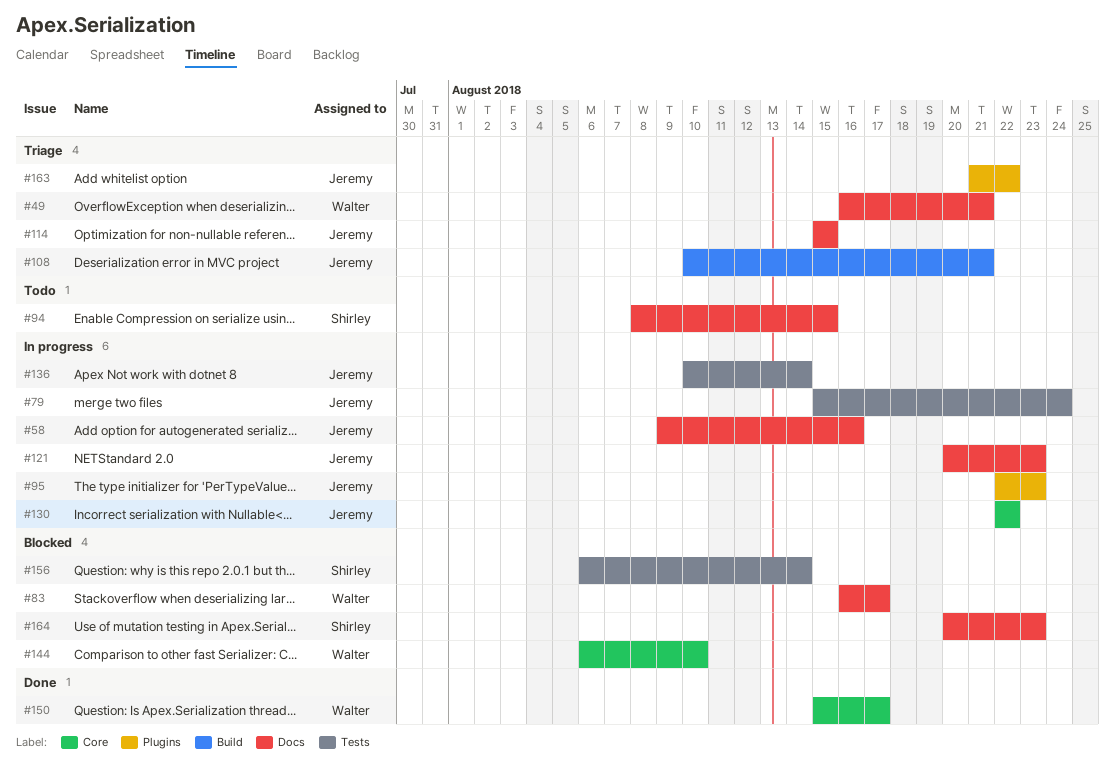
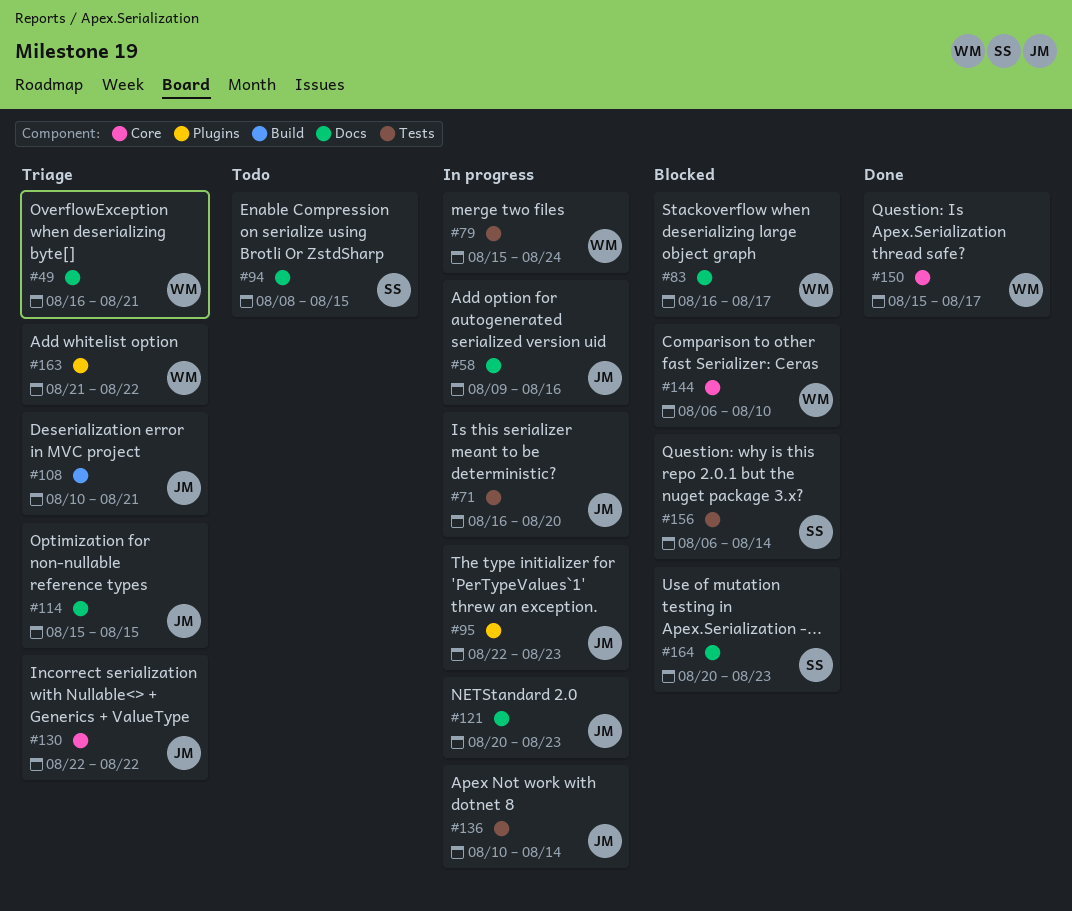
#71: none -> present
#79, owner: Jeremy -> Walter
#130, status: In progress -> Triage
#163, owner: Jeremy -> Walter

